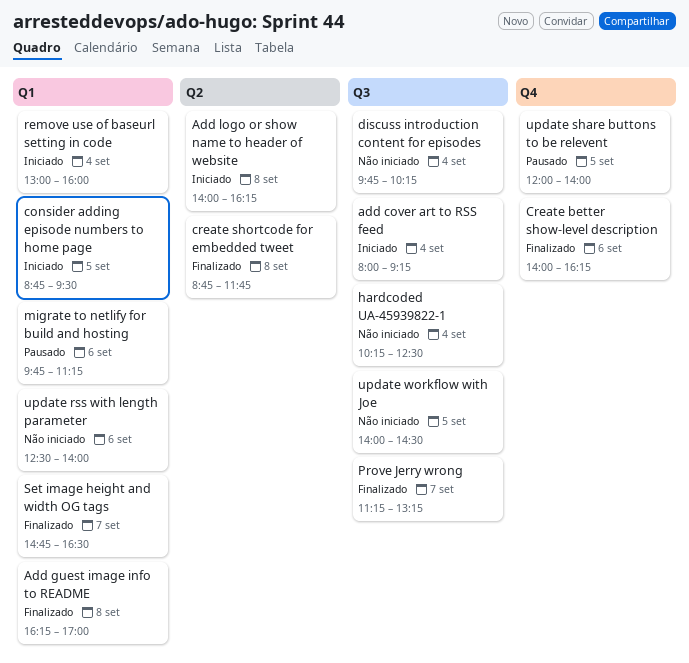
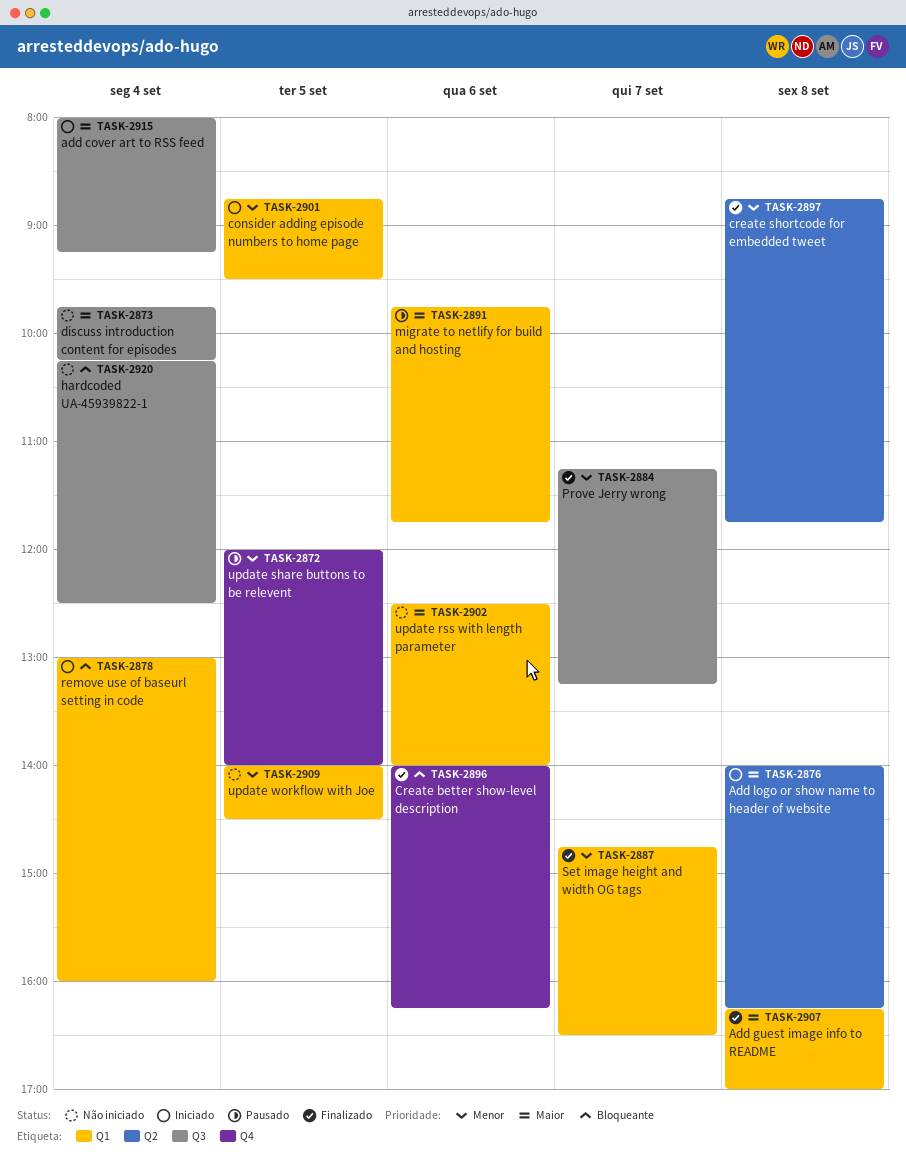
migrate to netlify for build and hosting, ends: 11:15 -> 11:45
update workflow with Joe, label: Q3 -> Q1

